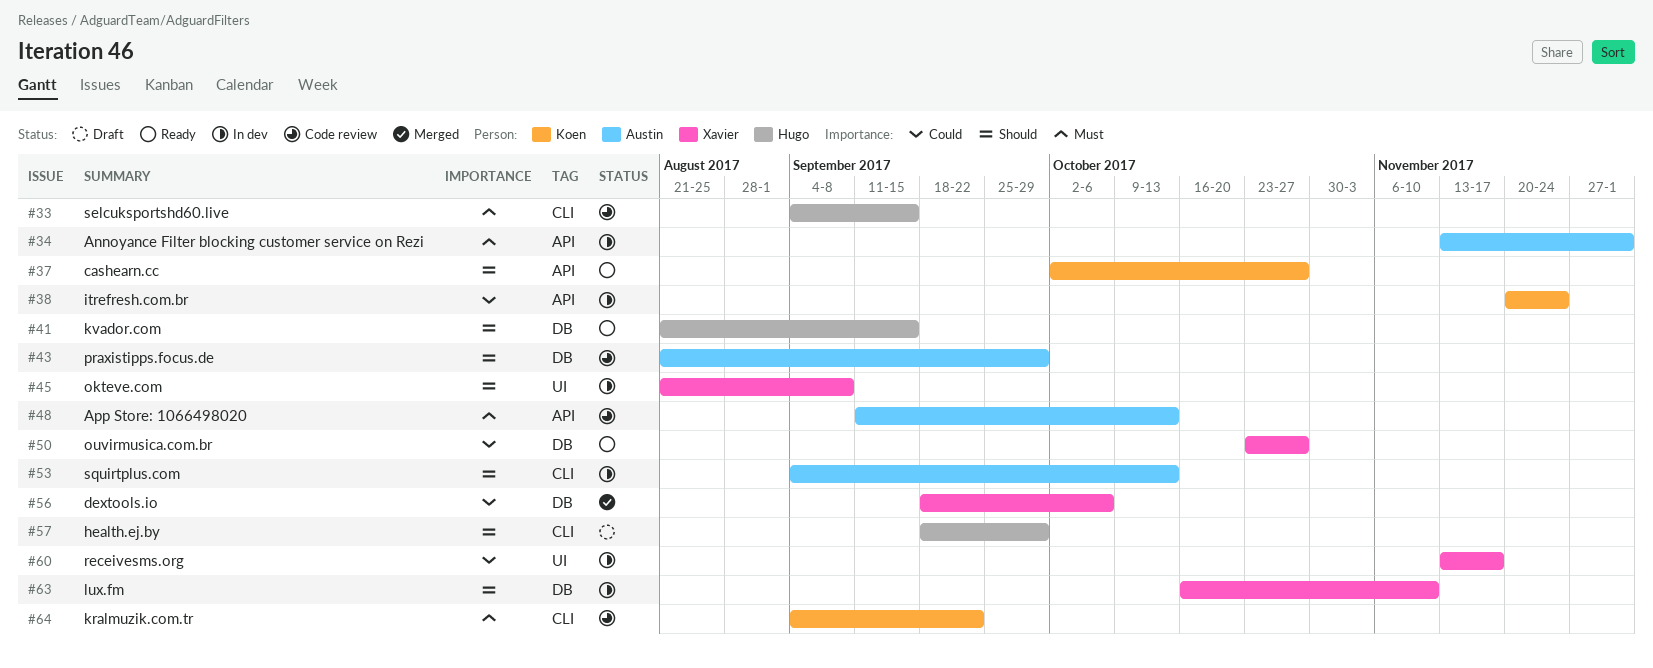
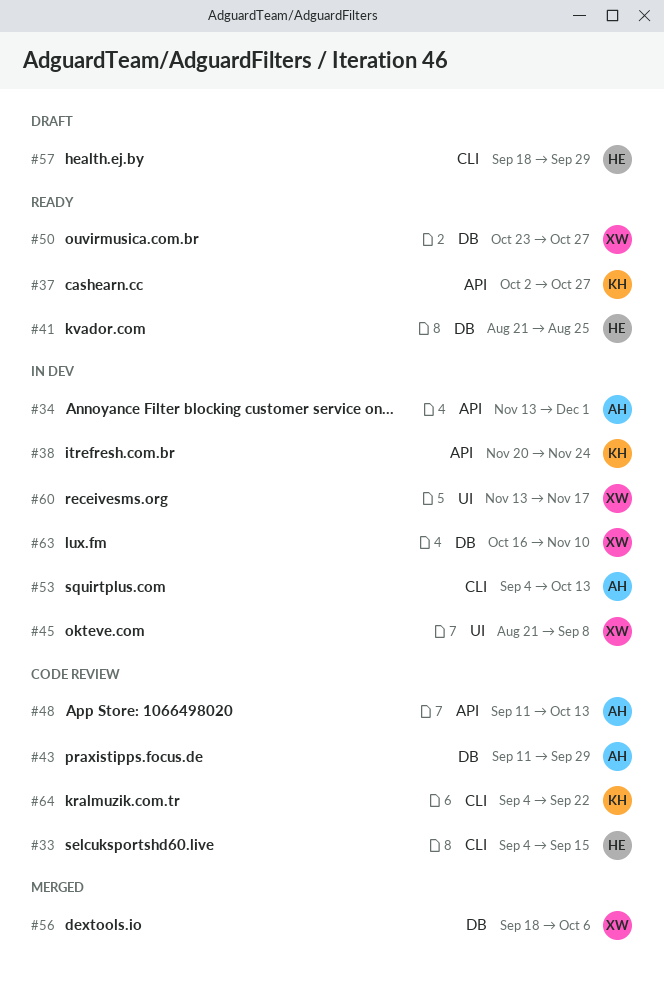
#41, due: Sep 15 -> Aug 25
#43, start: Aug 21 -> Sep 11

